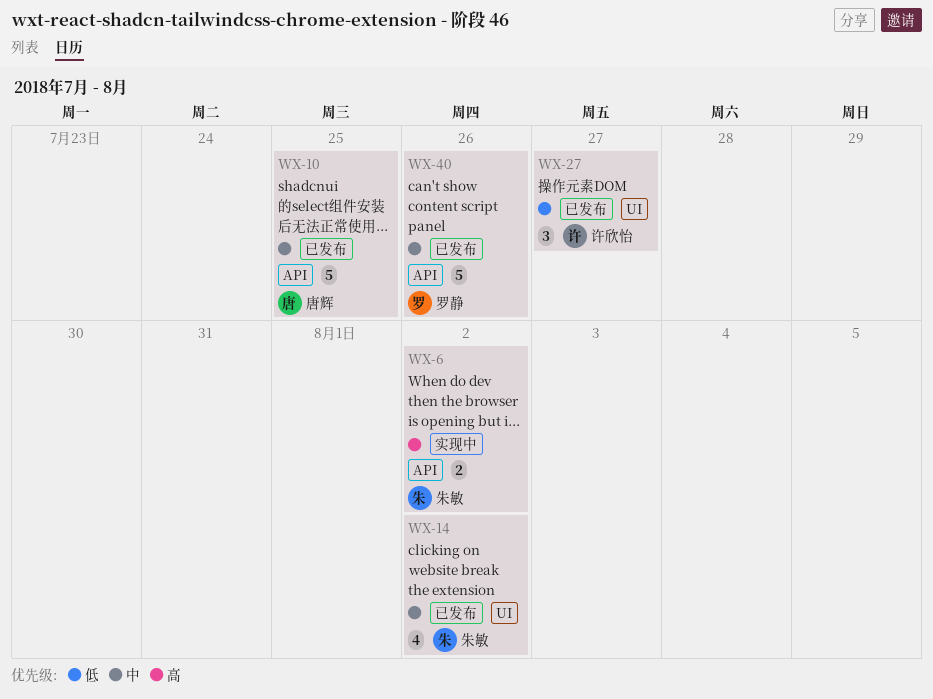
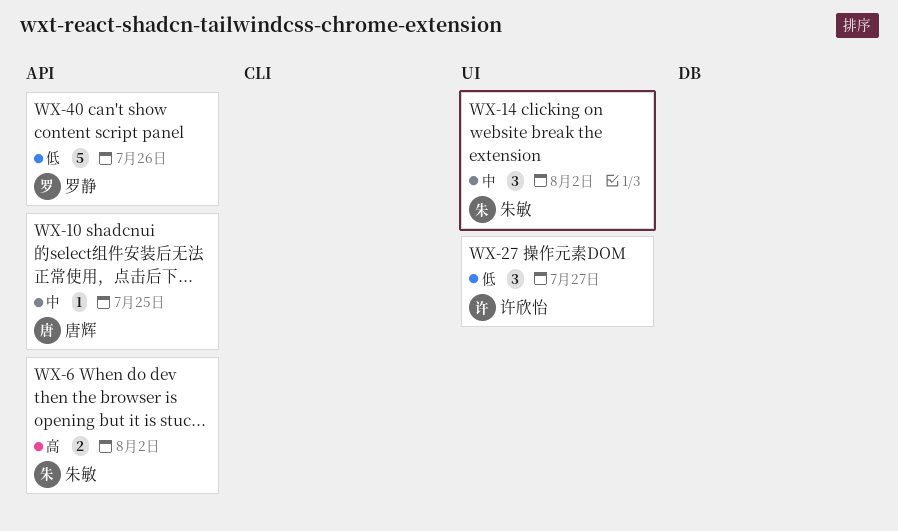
WX-10, estimate: 5 -> 1
WX-14, estimate: 4 -> 3
WX-40, priority: 中 -> 低

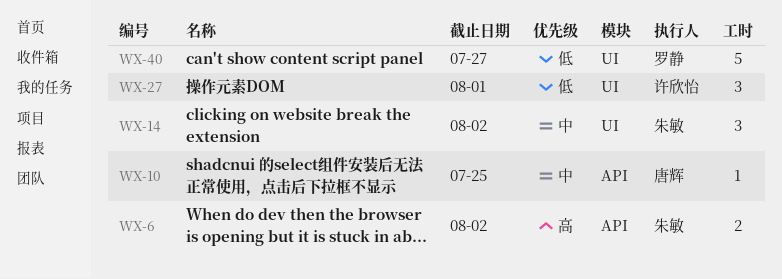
WX-27, due: Jul 27 -> Aug 1
WX-40, label: API -> UI
WX-40, due: Jul 26 -> Jul 27

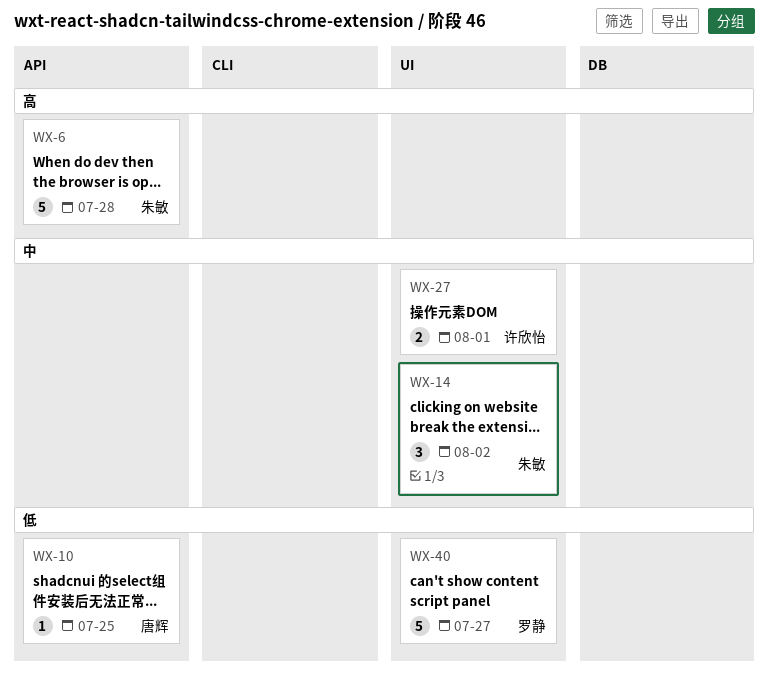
WX-6, estimate: 2 -> 5
WX-6, due: Aug 2 -> Jul 28
WX-10, priority: 中 -> 低
WX-27, priority: 低 -> 中
WX-27, estimate: 3 -> 2

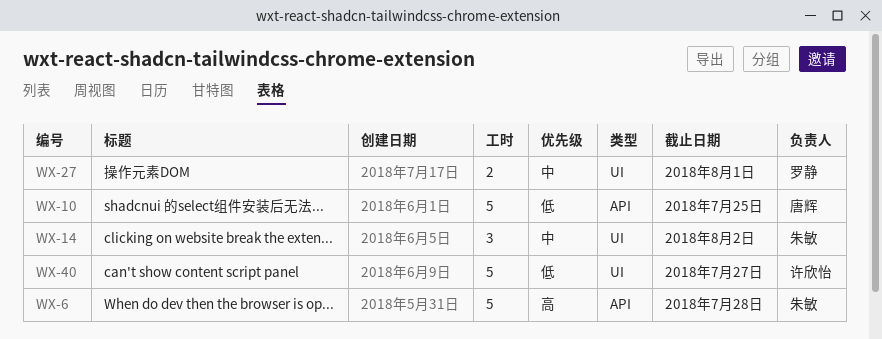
WX-10, estimate: 1 -> 5
WX-27, owner: 许欣怡 -> 罗静
WX-40, owner: 罗静 -> 许欣怡

